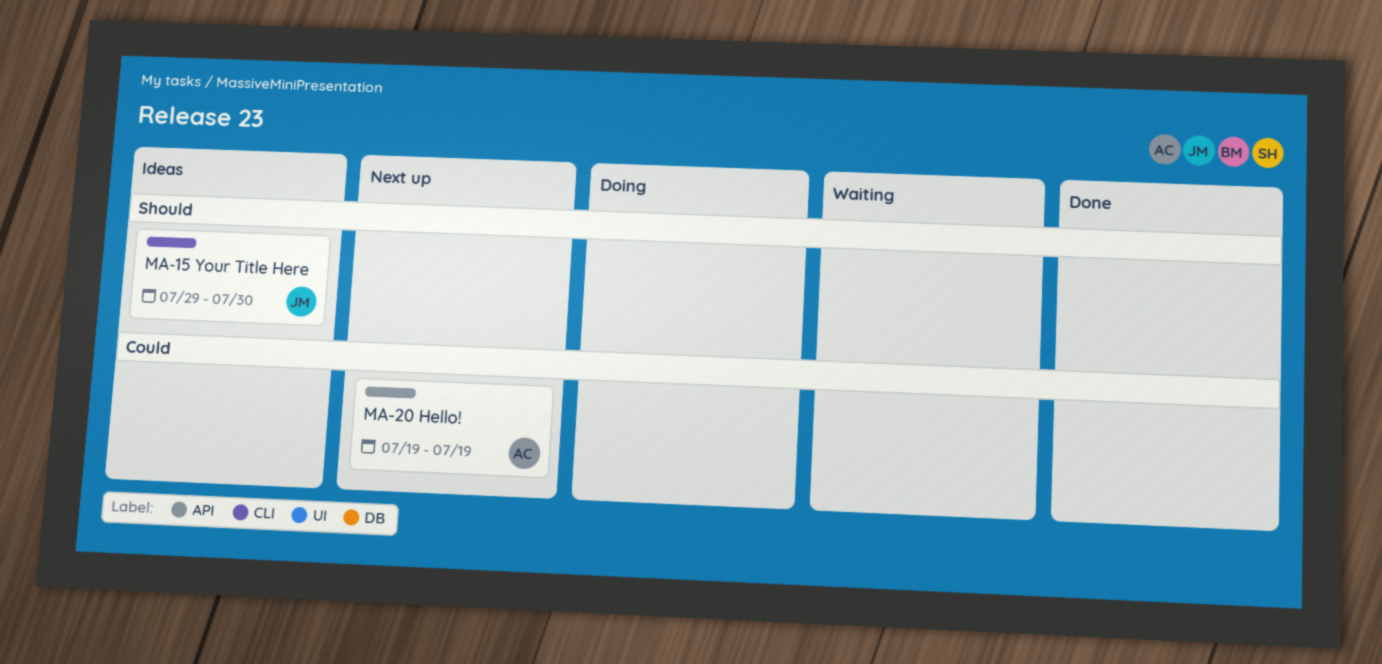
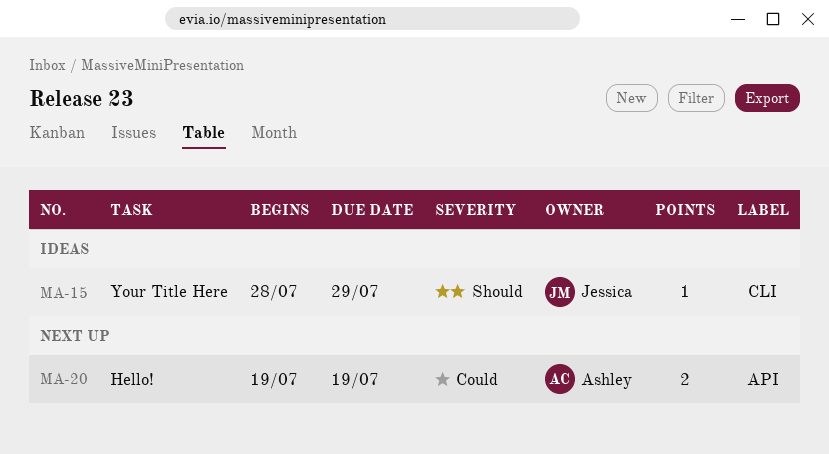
MA-15, start: Jul 29 -> Jul 28
MA-15, due: Jul 30 -> Jul 29

